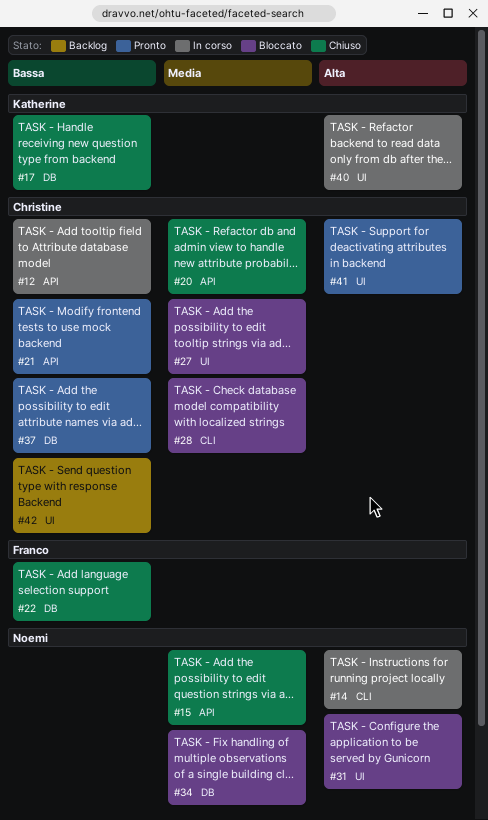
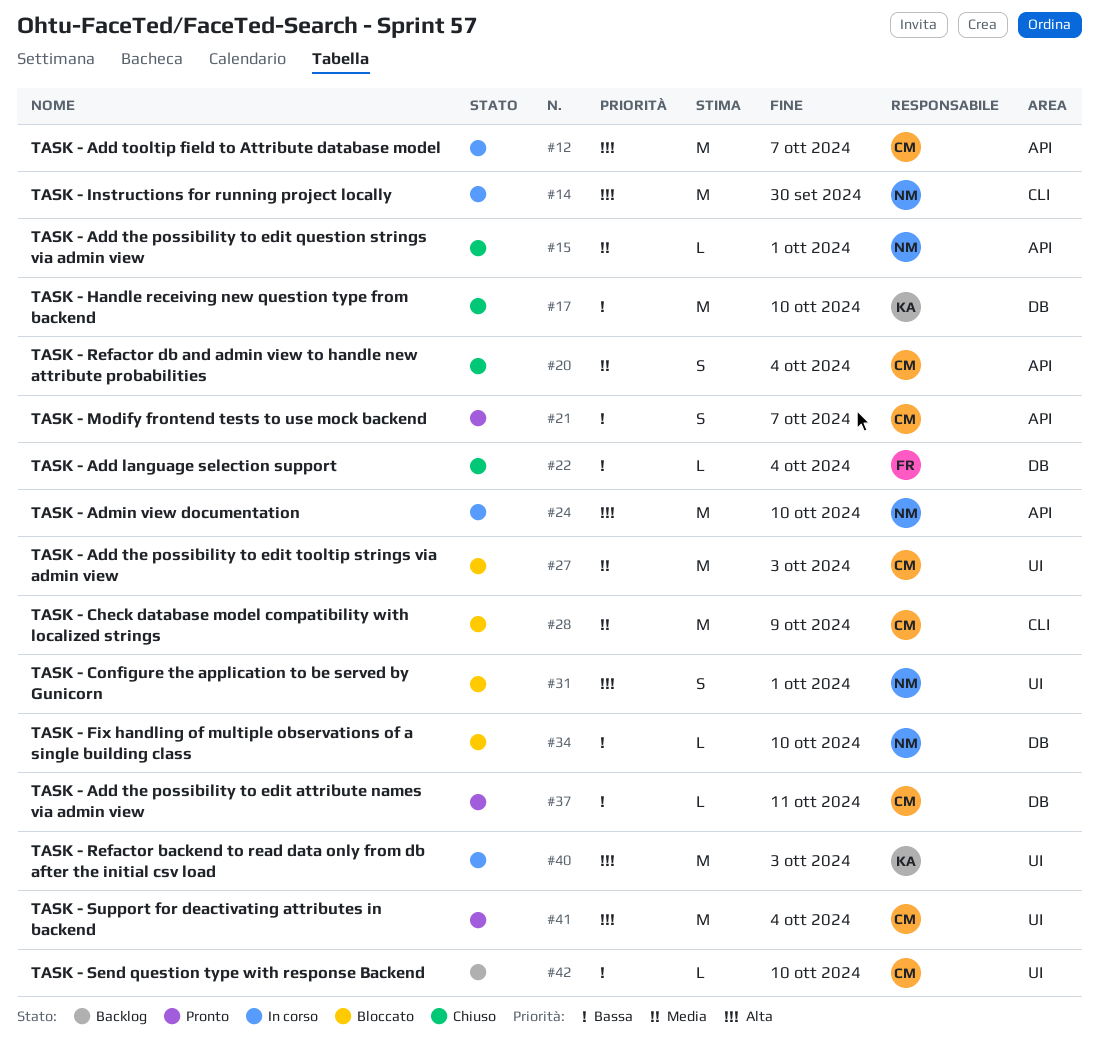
#12, priority: Bassa -> Alta
#24: none -> present
#34, priority: Media -> Bassa

